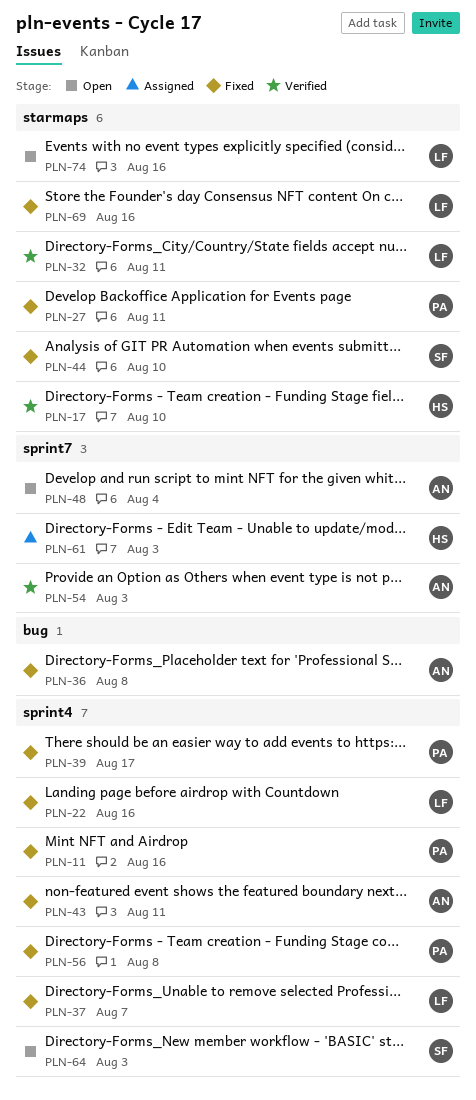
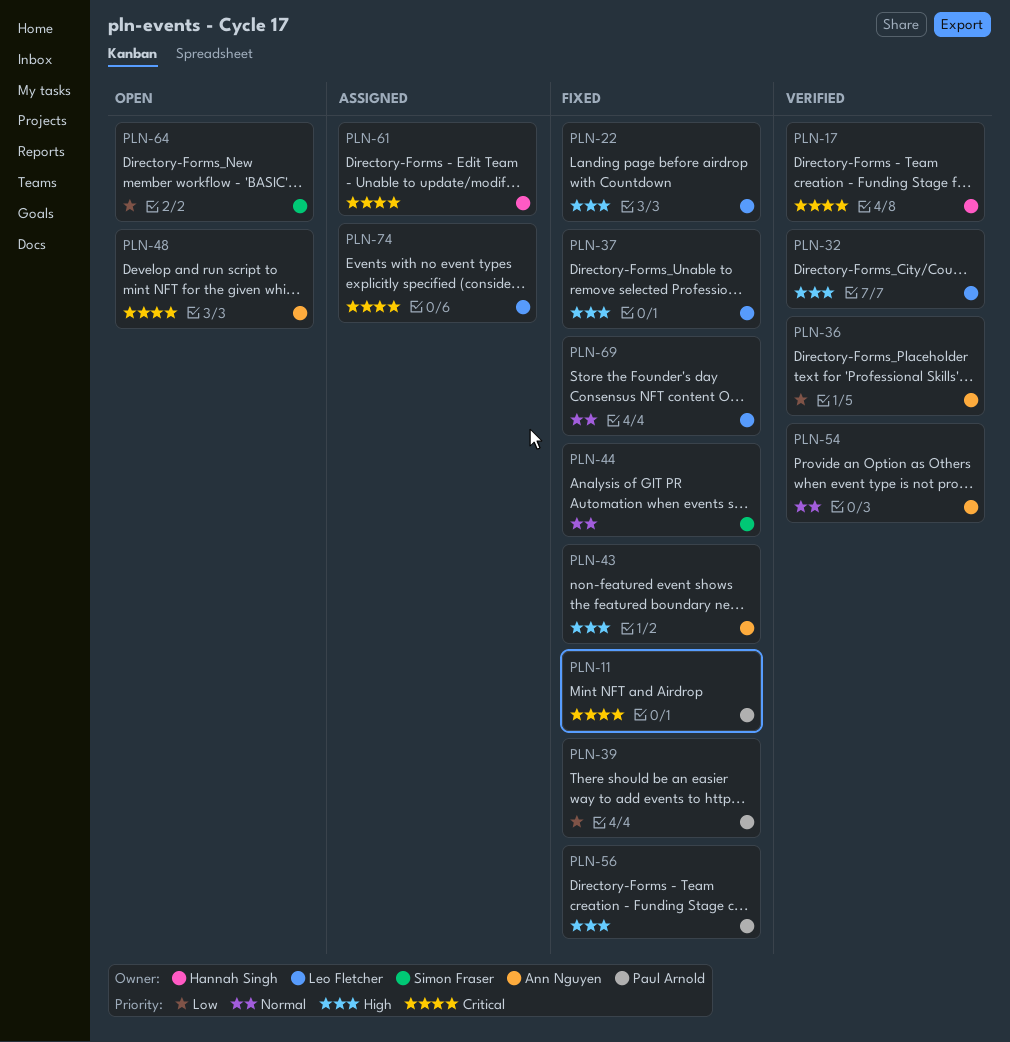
PLN-27: present -> none
PLN-36, status: Fixed -> Verified
PLN-74, status: Open -> Assigned

